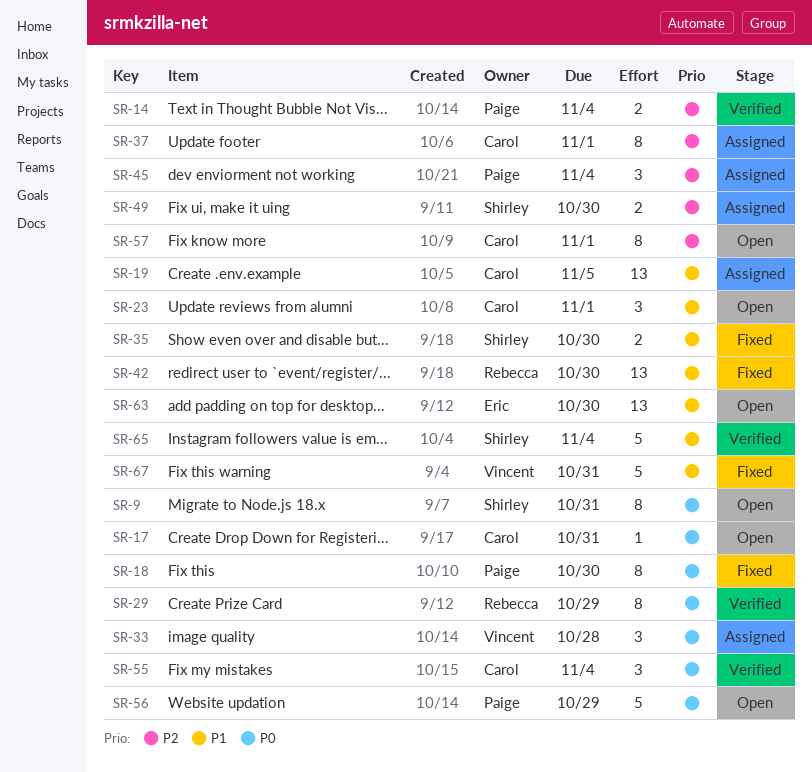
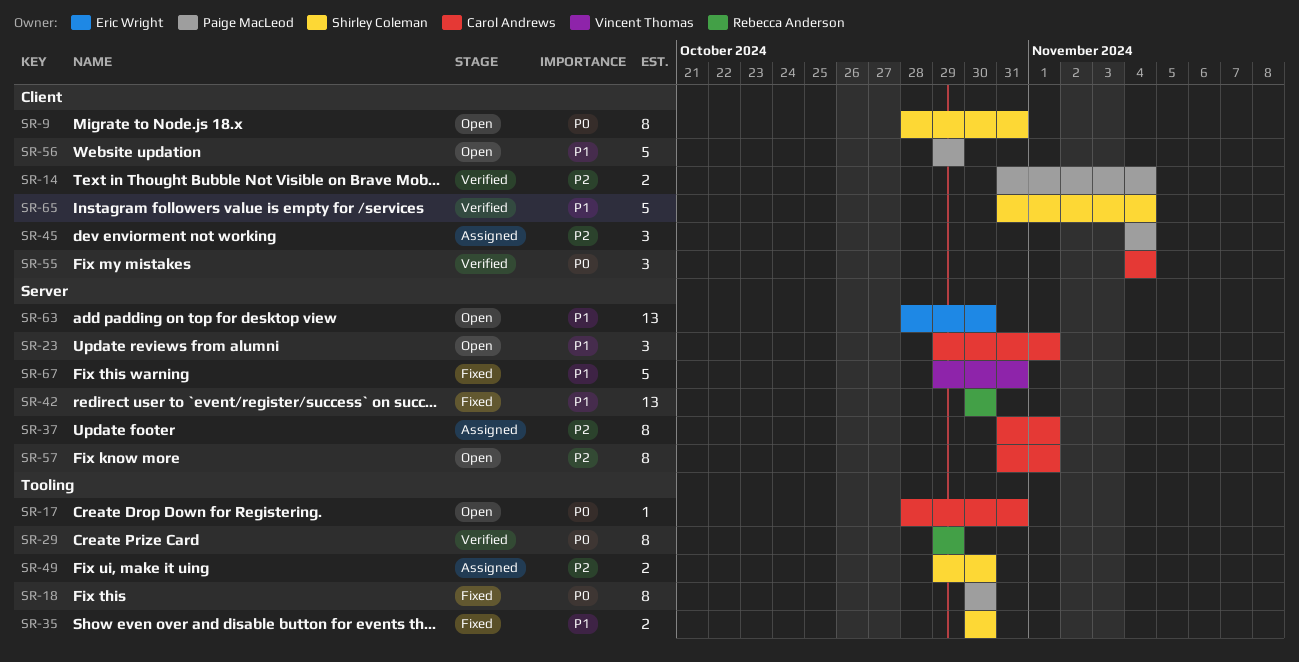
SR-19: present -> none
SR-33: present -> none
SR-56, priority: P0 -> P1

